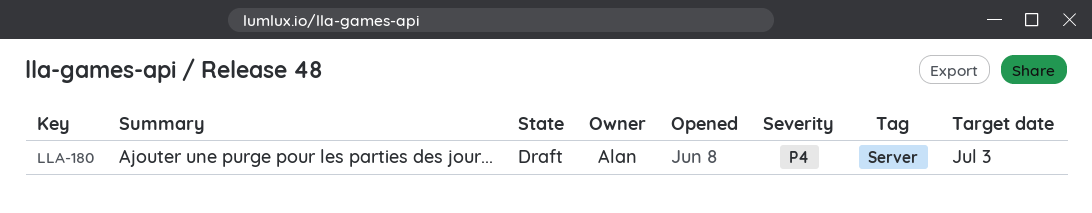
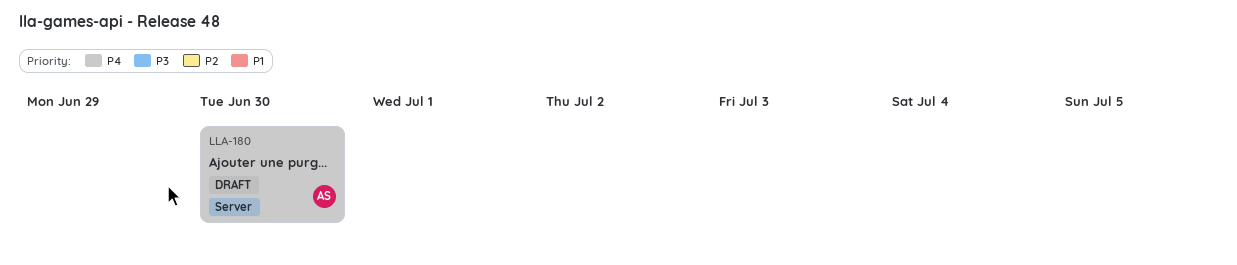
LLA-180, due: Jul 3 -> Jun 30

